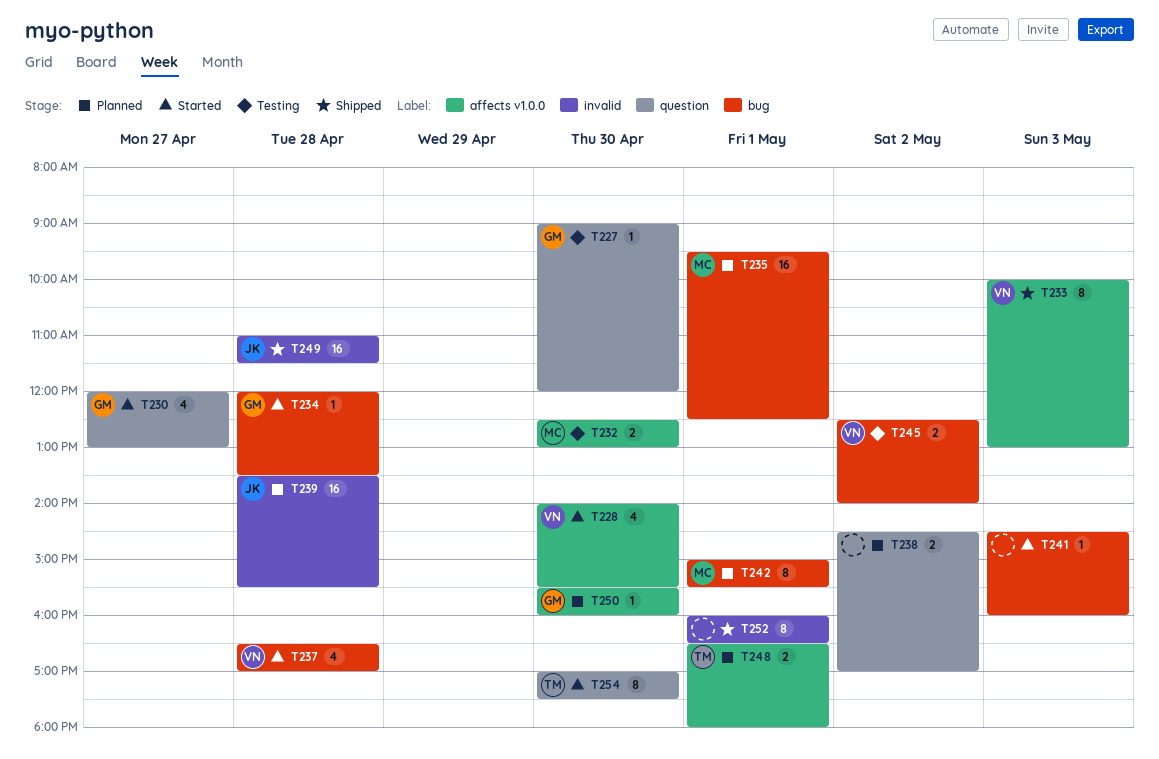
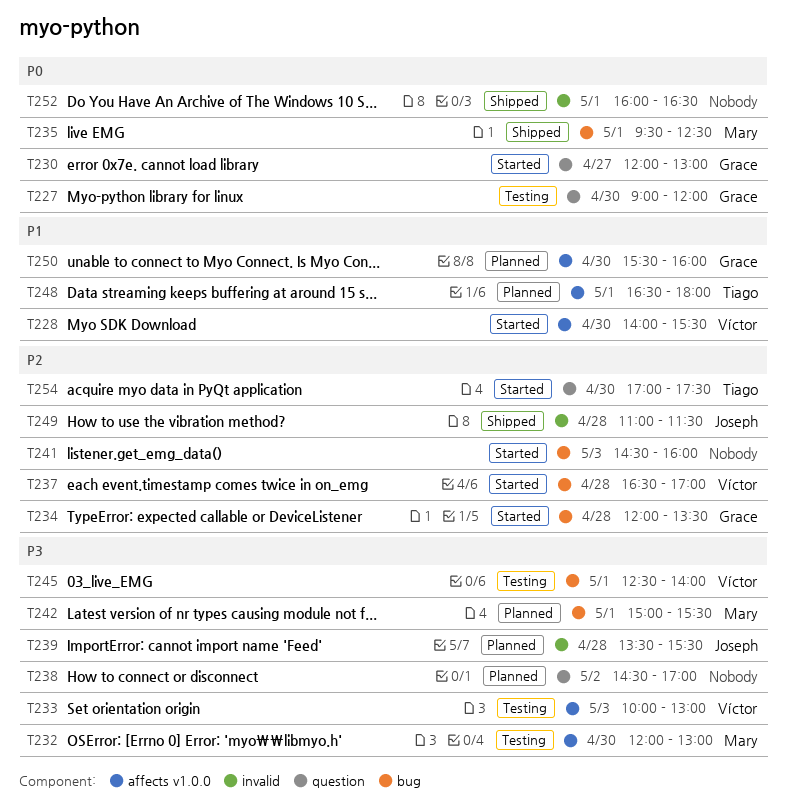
T232, begins: 12:30 -> 12:00
T233, status: Shipped -> Testing
T235, status: Planned -> Shipped
T245, day: May 2 -> May 1

